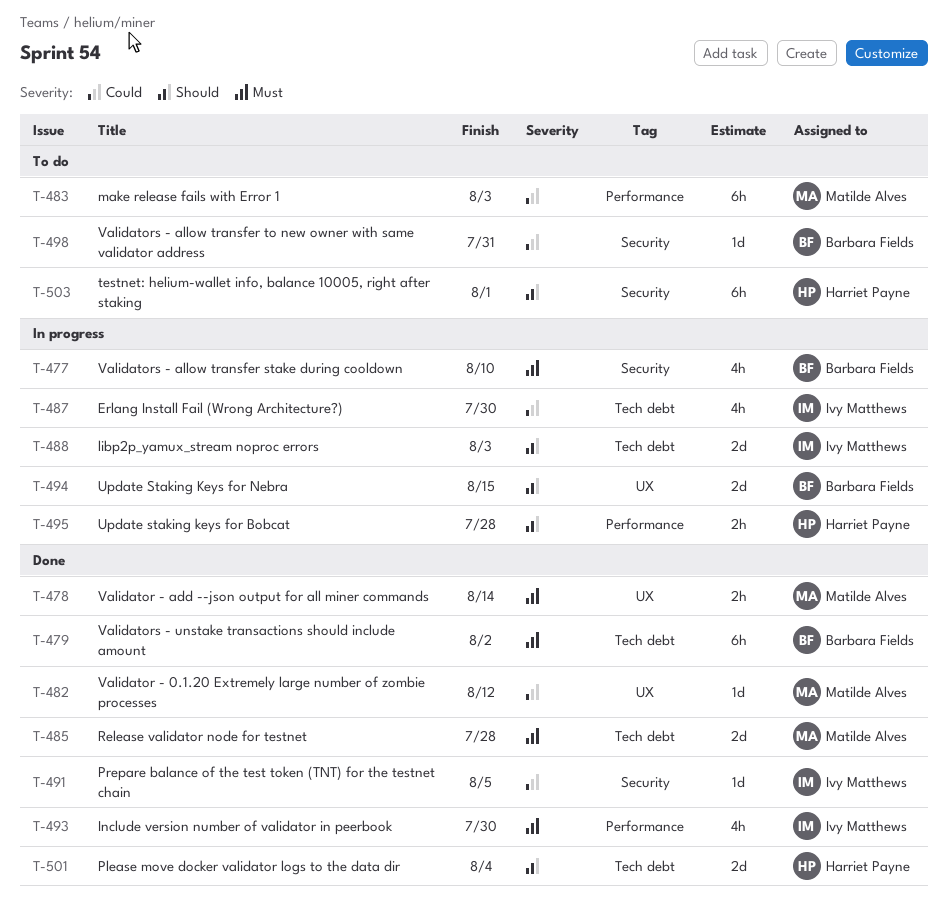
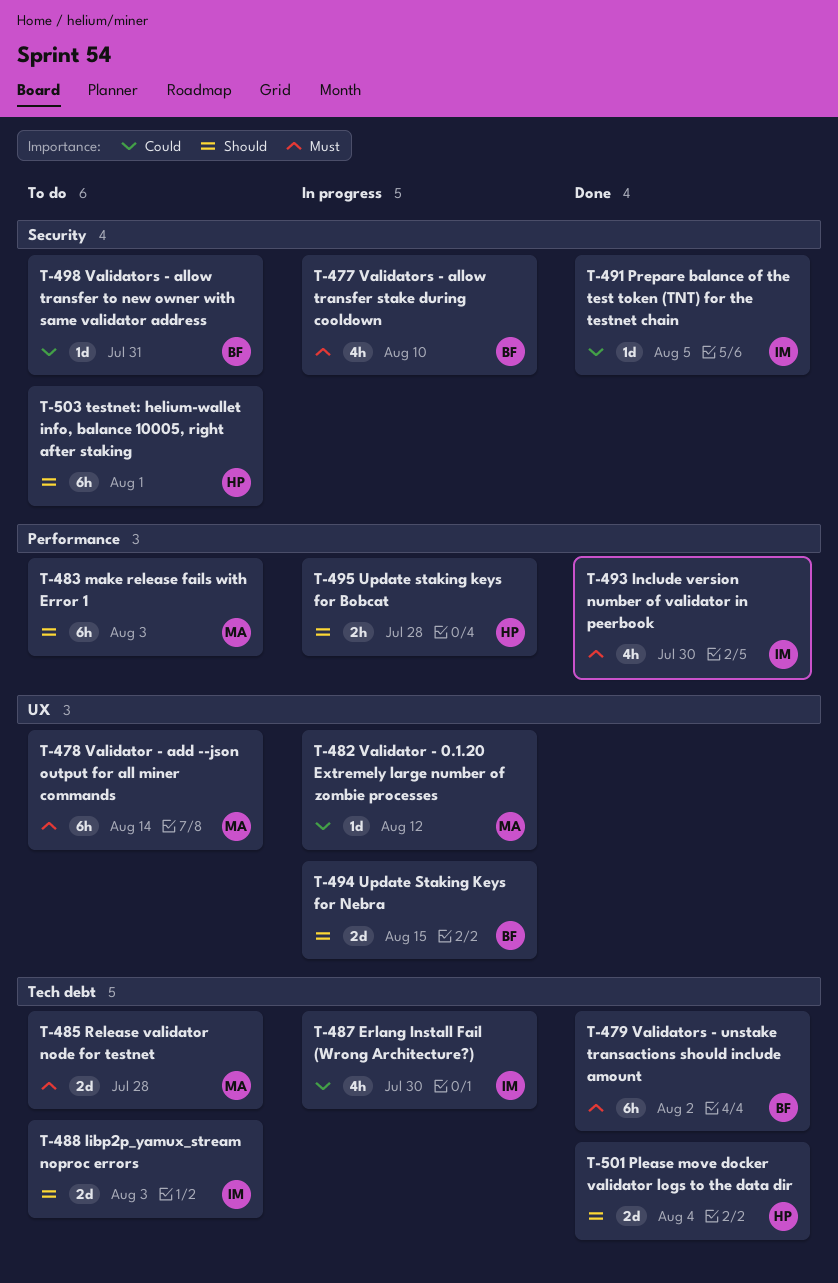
T-478, status: Done -> To do
T-478, estimate: 2h -> 6h
T-482, status: Done -> In progress
T-483, priority: Could -> Should
T-485, status: Done -> To do
T-488, status: In progress -> To do

